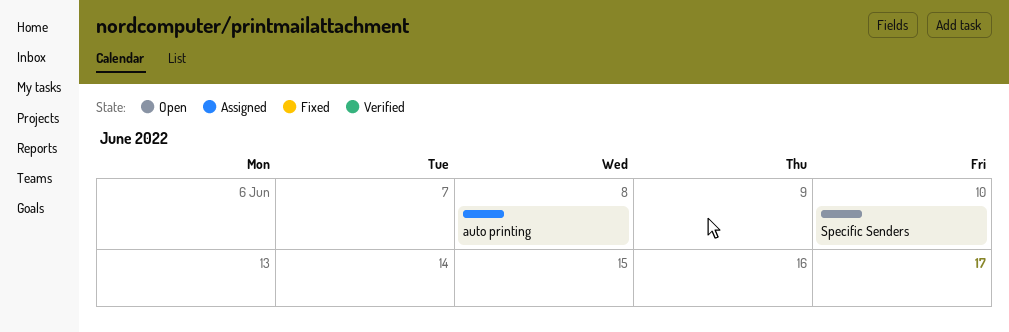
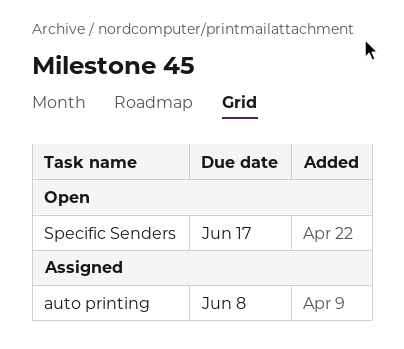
Specific Senders, due: Jun 10 -> Jun 17

